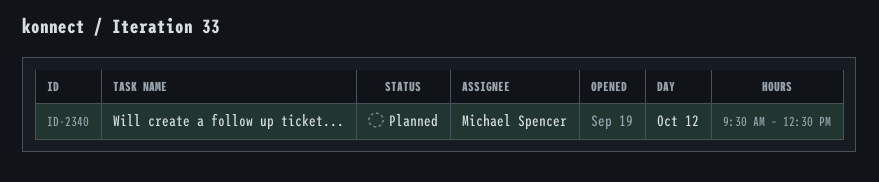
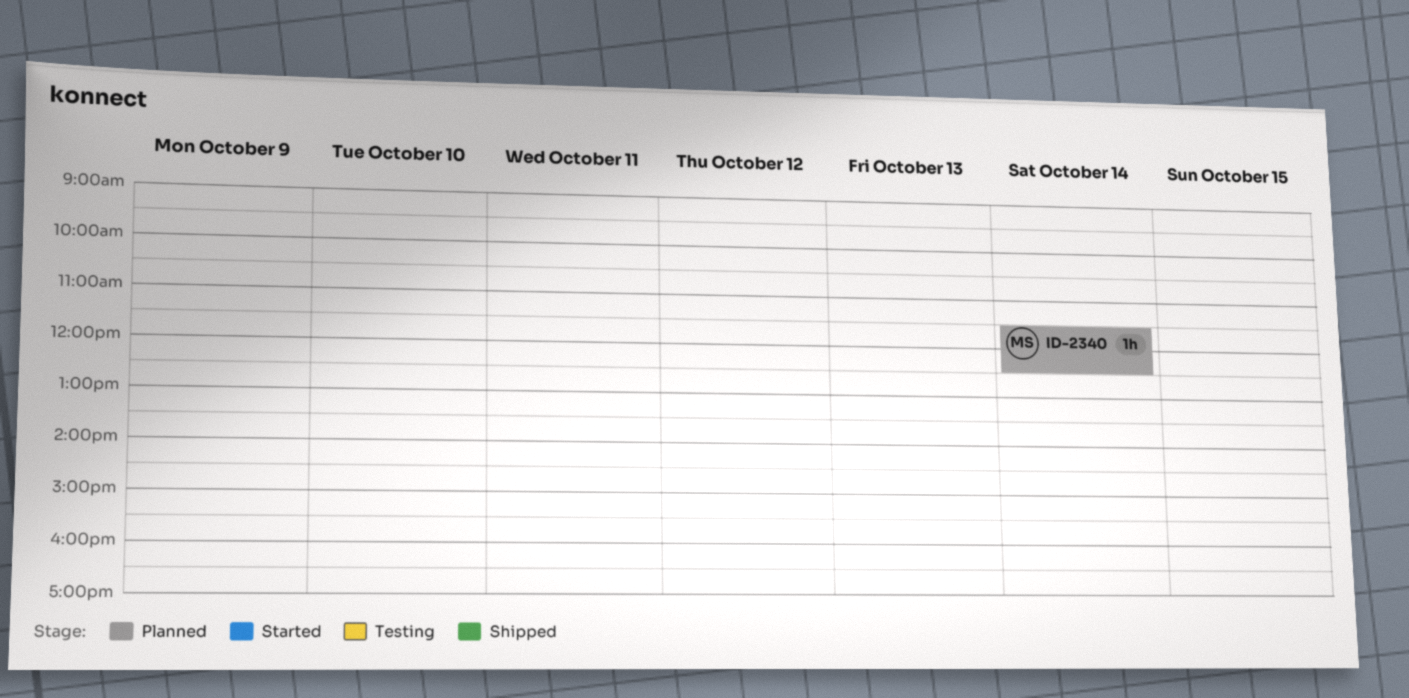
ID-2340, day: Oct 12 -> Oct 14
ID-2340, begins: 09:30 -> 11:30

